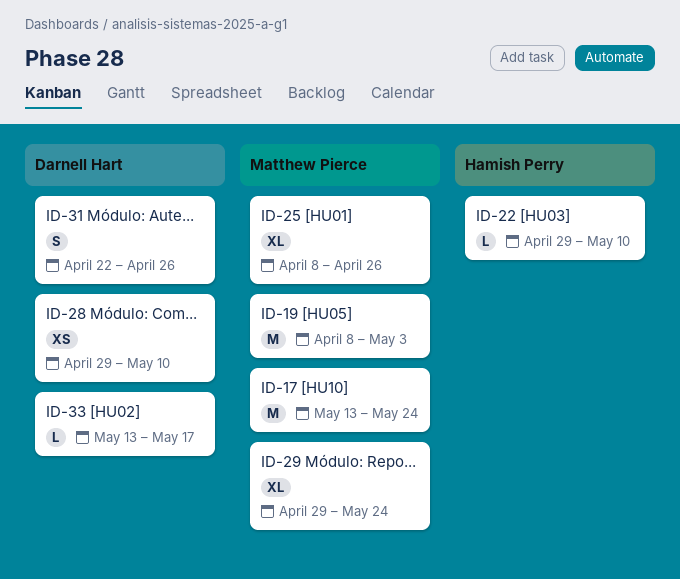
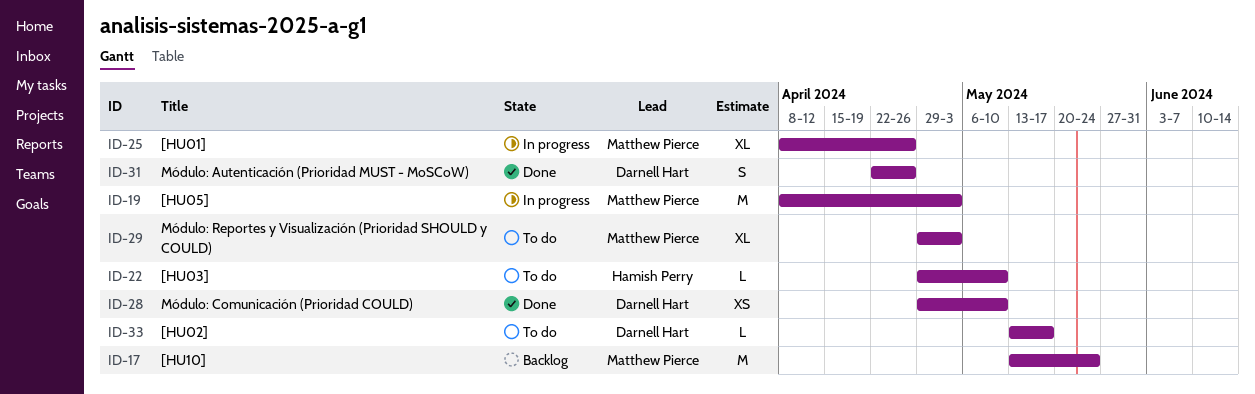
ID-29, due: May 24 -> May 3

